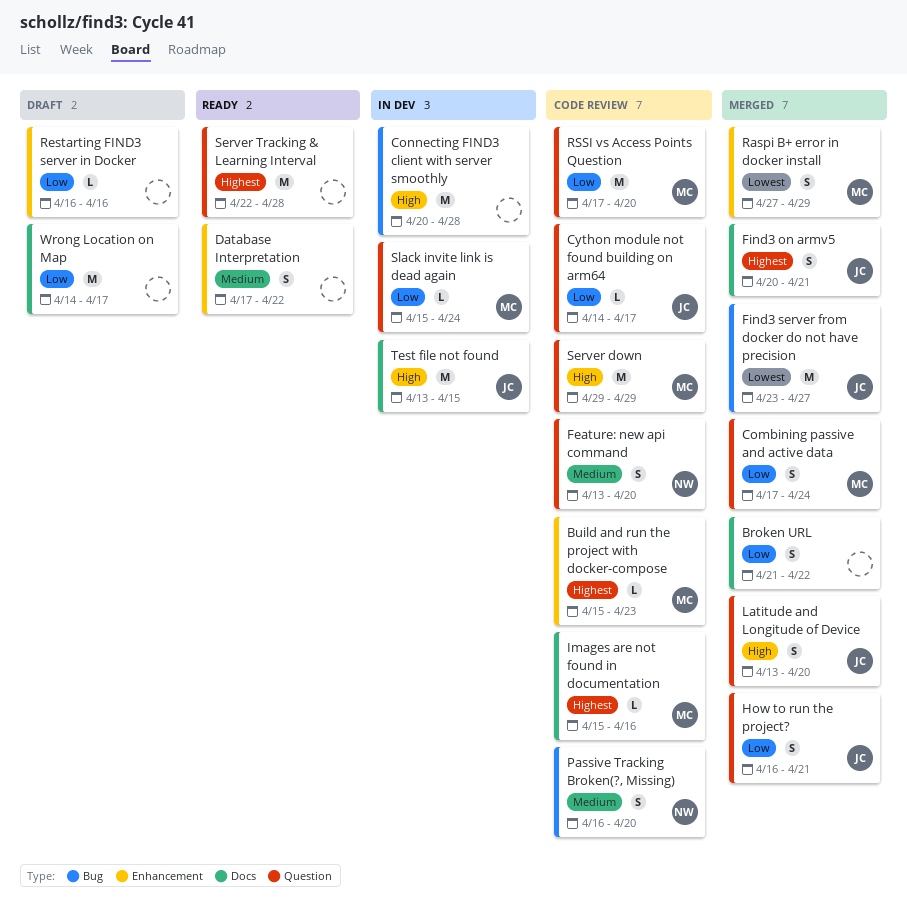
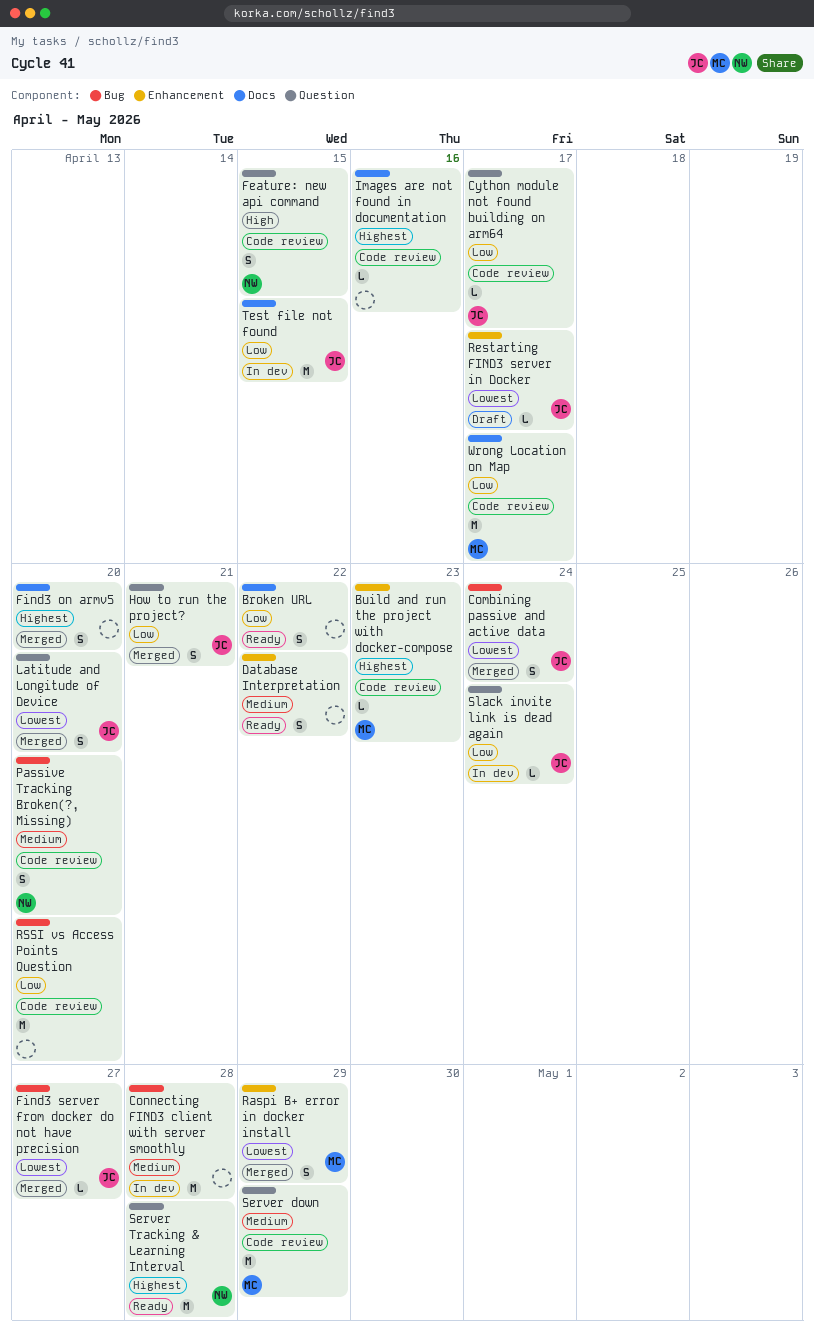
Broken URL, status: Merged -> Ready
Combining passive and active data, owner: MC -> JC
Combining passive and active data, priority: Low -> Lowest
Combining passive and active data, label: Question -> Bug
Connecting FIND3 client with server smoothly, priority: High -> Medium
Feature: new api command, priority: Medium -> High
Feature: new api command, due: Apr 20 -> Apr 15
Find3 on armv5, owner: JC -> none
Find3 on armv5, due: Apr 21 -> Apr 20
Find3 server from docker do not have precision, estimate: M -> L
Images are not found in documentation, owner: MC -> none
Latitude and Longitude of Device, priority: High -> Lowest
Restarting FIND3 server in Docker, owner: none -> JC
Restarting FIND3 server in Docker, priority: Low -> Lowest
Restarting FIND3 server in Docker, due: Apr 16 -> Apr 17
RSSI vs Access Points Question, owner: MC -> none
RSSI vs Access Points Question, label: Question -> Bug
Server down, priority: High -> Medium
Server Tracking & Learning Interval, owner: none -> NW
Slack invite link is dead again, owner: MC -> JC
Test file not found, priority: High -> Low
Wrong Location on Map, status: Draft -> Code review
Wrong Location on Map, owner: none -> MC

